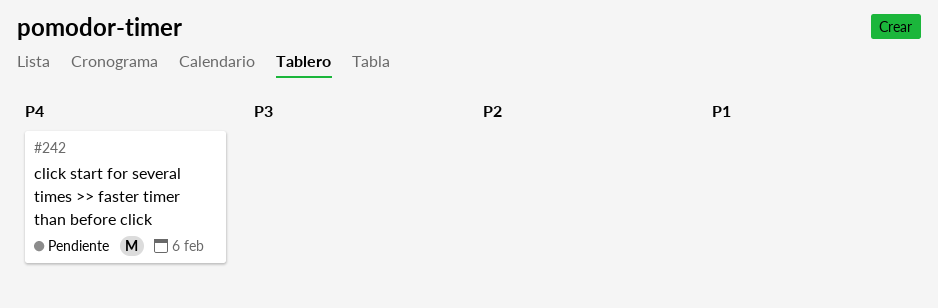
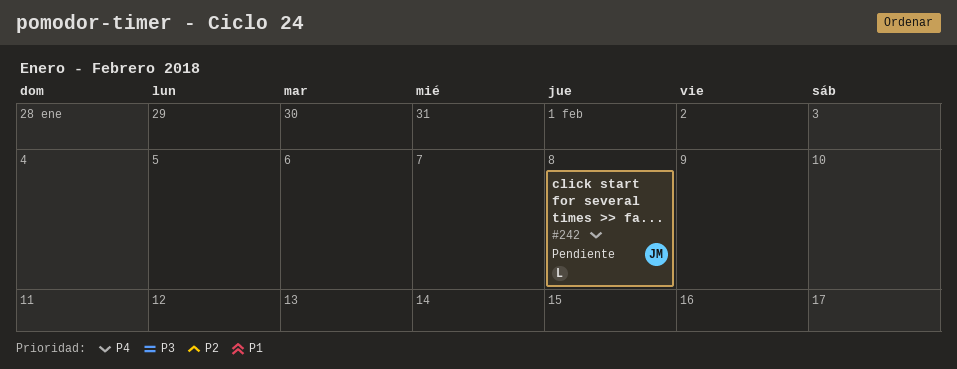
#242, estimate: M -> L
#242, due: Feb 6 -> Feb 8

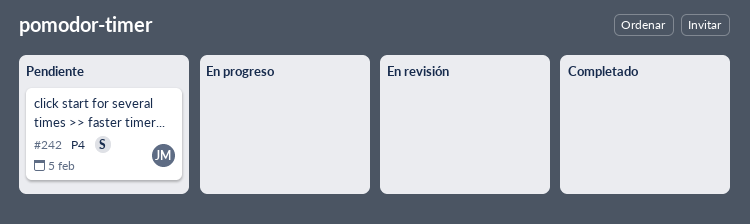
#242, estimate: L -> S
#242, due: Feb 8 -> Feb 5

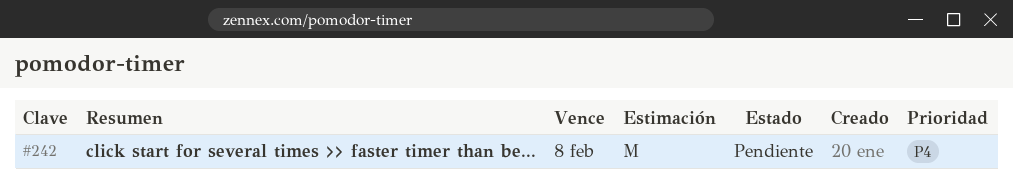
#242, estimate: S -> M
#242, due: Feb 5 -> Feb 8

